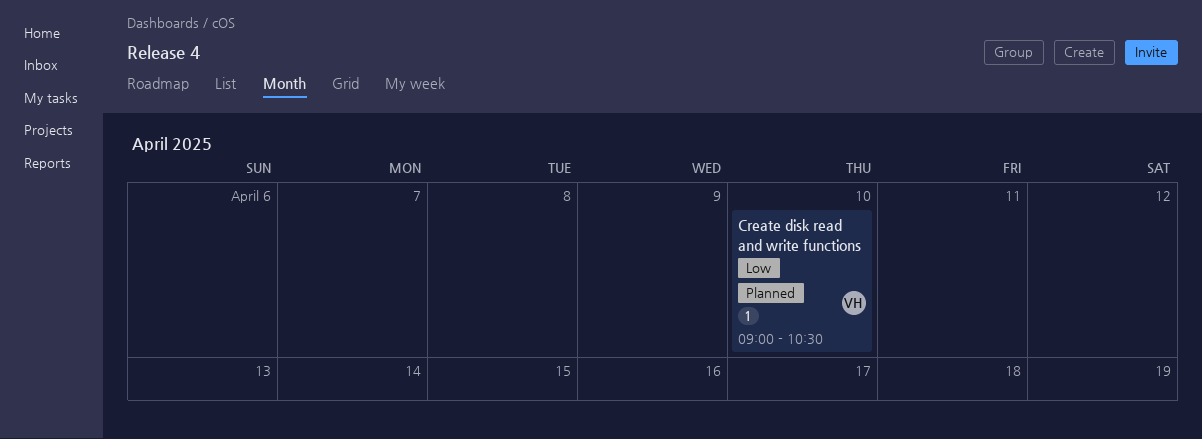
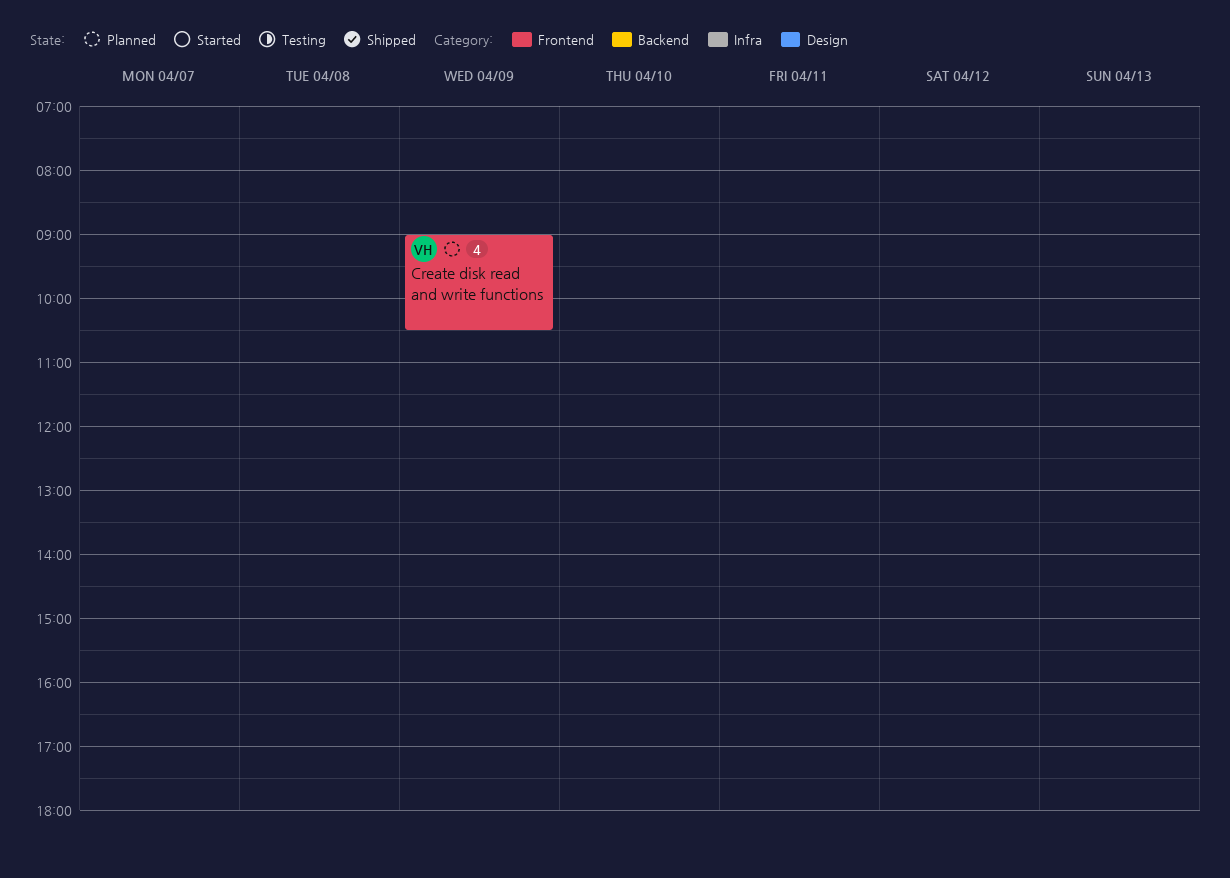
Create disk read and write functions, estimate: 1 -> 4
Create disk read and write functions, day: Apr 10 -> Apr 9

